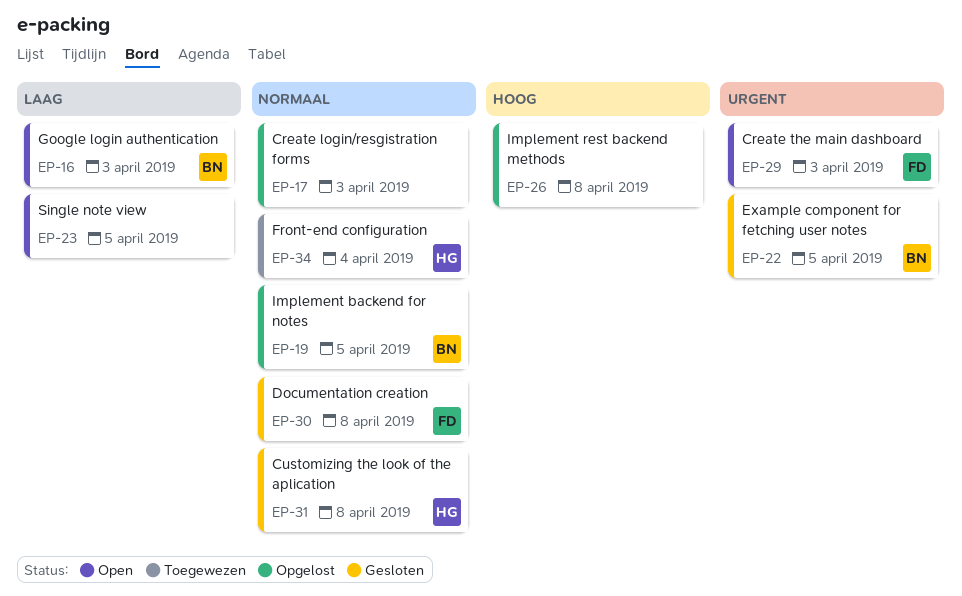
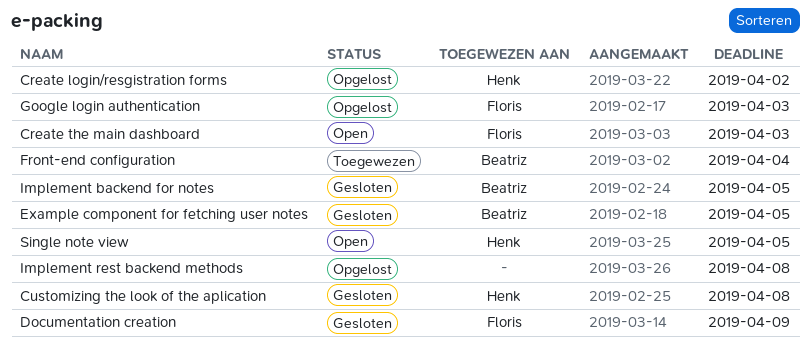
Create login/resgistration forms, owner: none -> Henk
Create login/resgistration forms, due: Apr 3 -> Apr 2
Documentation creation, due: Apr 8 -> Apr 9
Front-end configuration, owner: Henk -> Beatriz
Google login authentication, status: Open -> Opgelost
Google login authentication, owner: Beatriz -> Floris
Implement backend for notes, status: Opgelost -> Gesloten
Single note view, owner: none -> Henk

